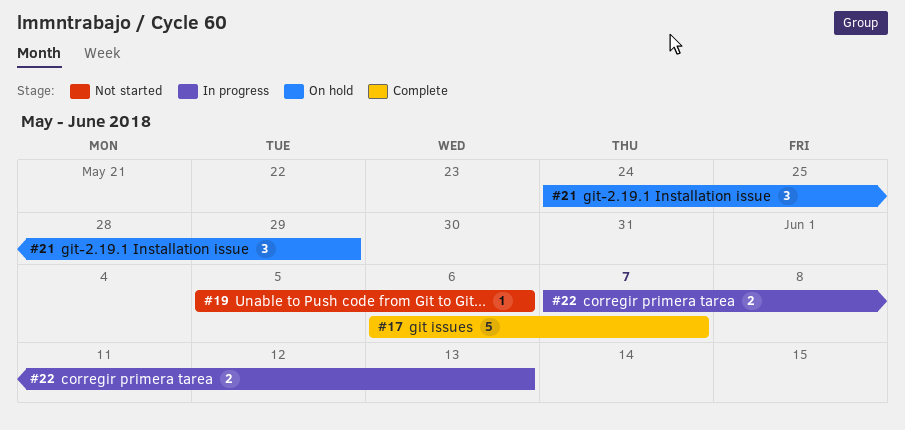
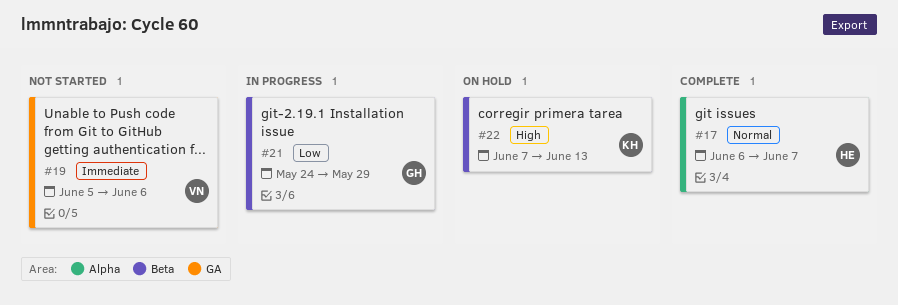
#21, status: On hold -> In progress
#22, status: In progress -> On hold

